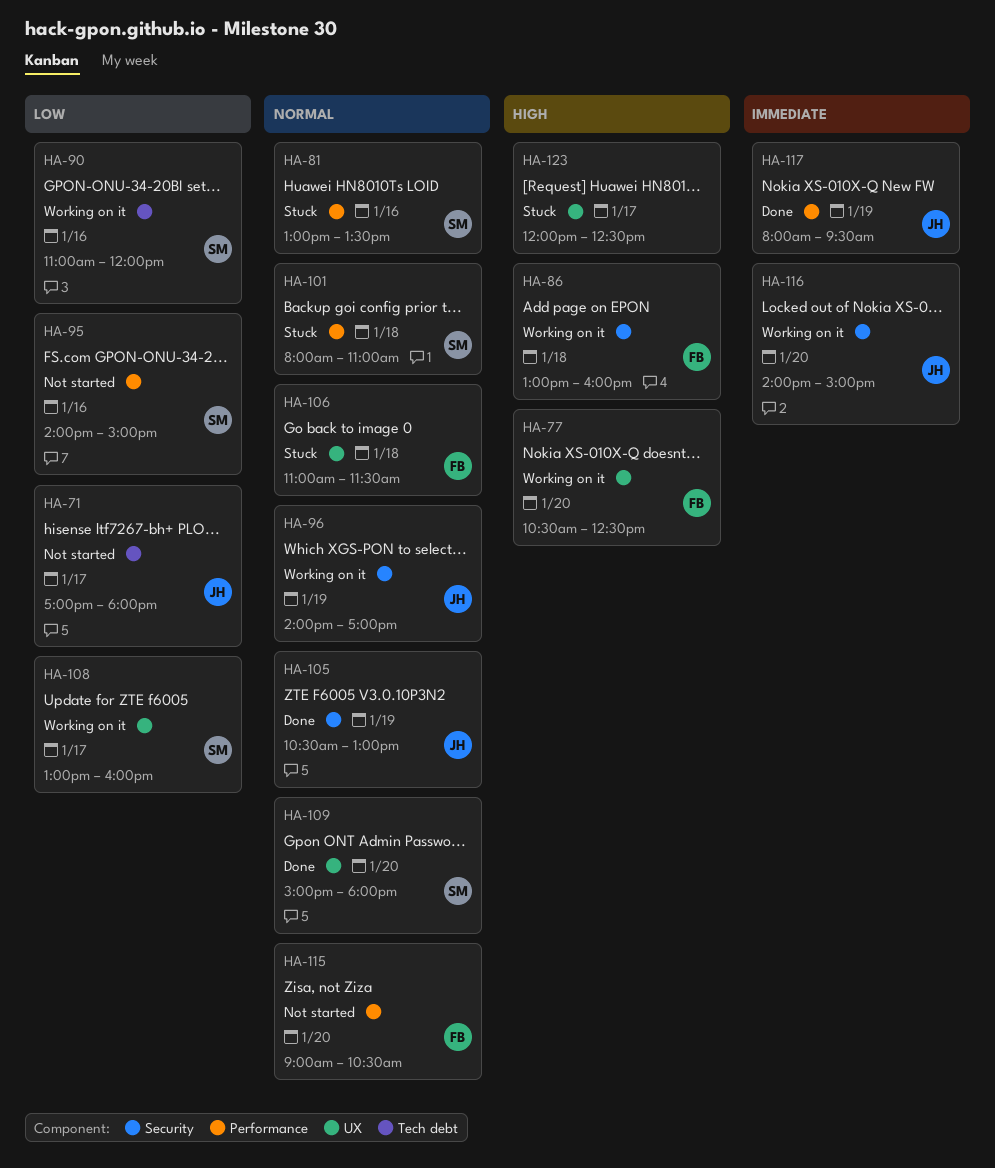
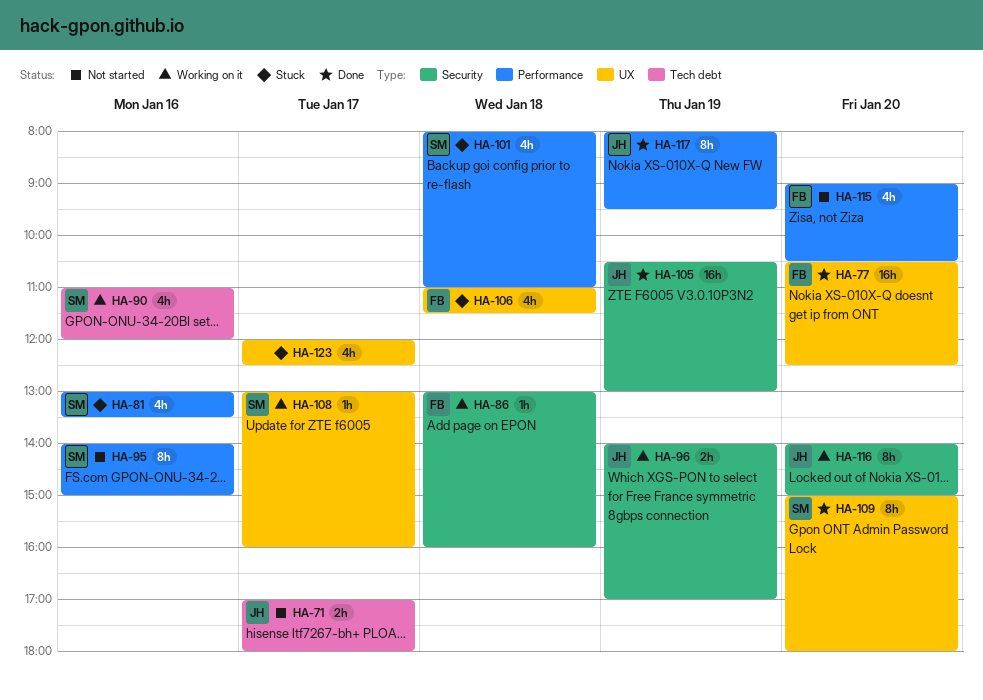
HA-77, status: Working on it -> Done

